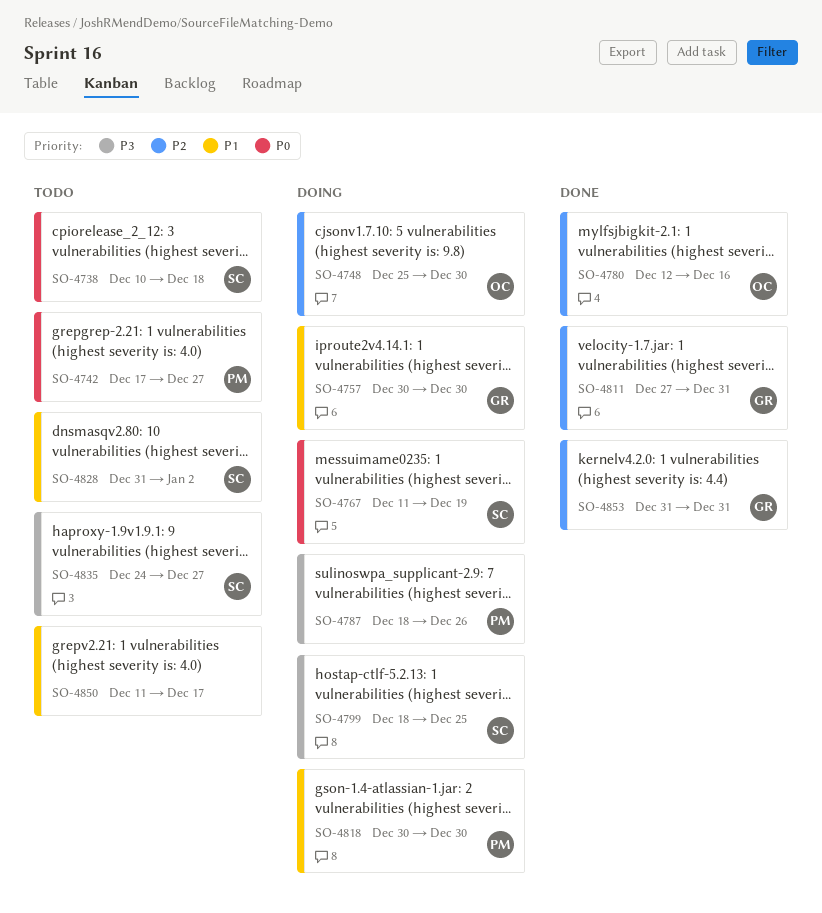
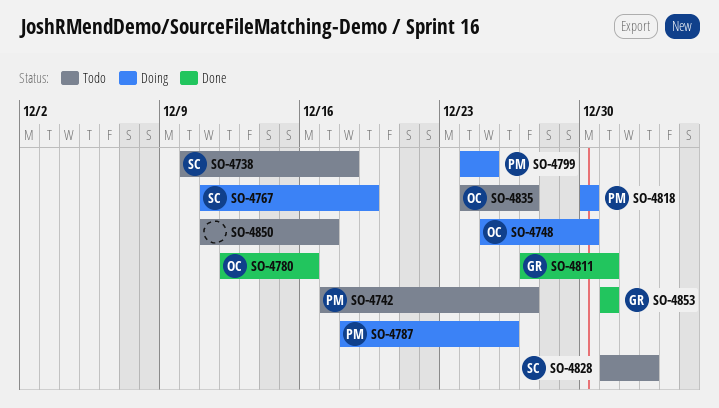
SO-4757: present -> none
SO-4799, owner: SC -> PM
SO-4799, start: Dec 18 -> Dec 24
SO-4835, owner: SC -> OC

